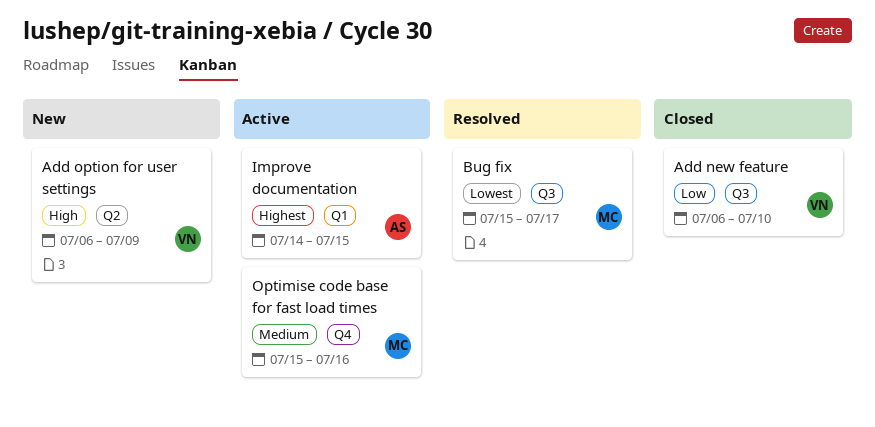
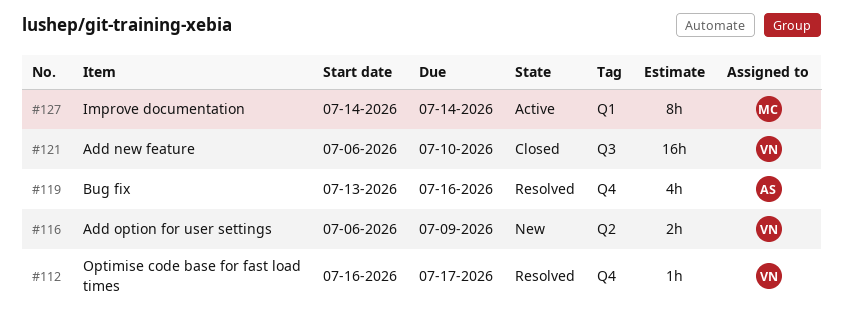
Bug fix, owner: MC -> AS
Bug fix, label: Q3 -> Q4
Bug fix, start: Jul 15 -> Jul 13
Bug fix, due: Jul 17 -> Jul 16
Improve documentation, owner: AS -> MC
Improve documentation, due: Jul 15 -> Jul 14
Optimise code base for fast load times, status: Active -> Resolved
Optimise code base for fast load times, owner: MC -> VN
Optimise code base for fast load times, start: Jul 15 -> Jul 16
Optimise code base for fast load times, due: Jul 16 -> Jul 17

